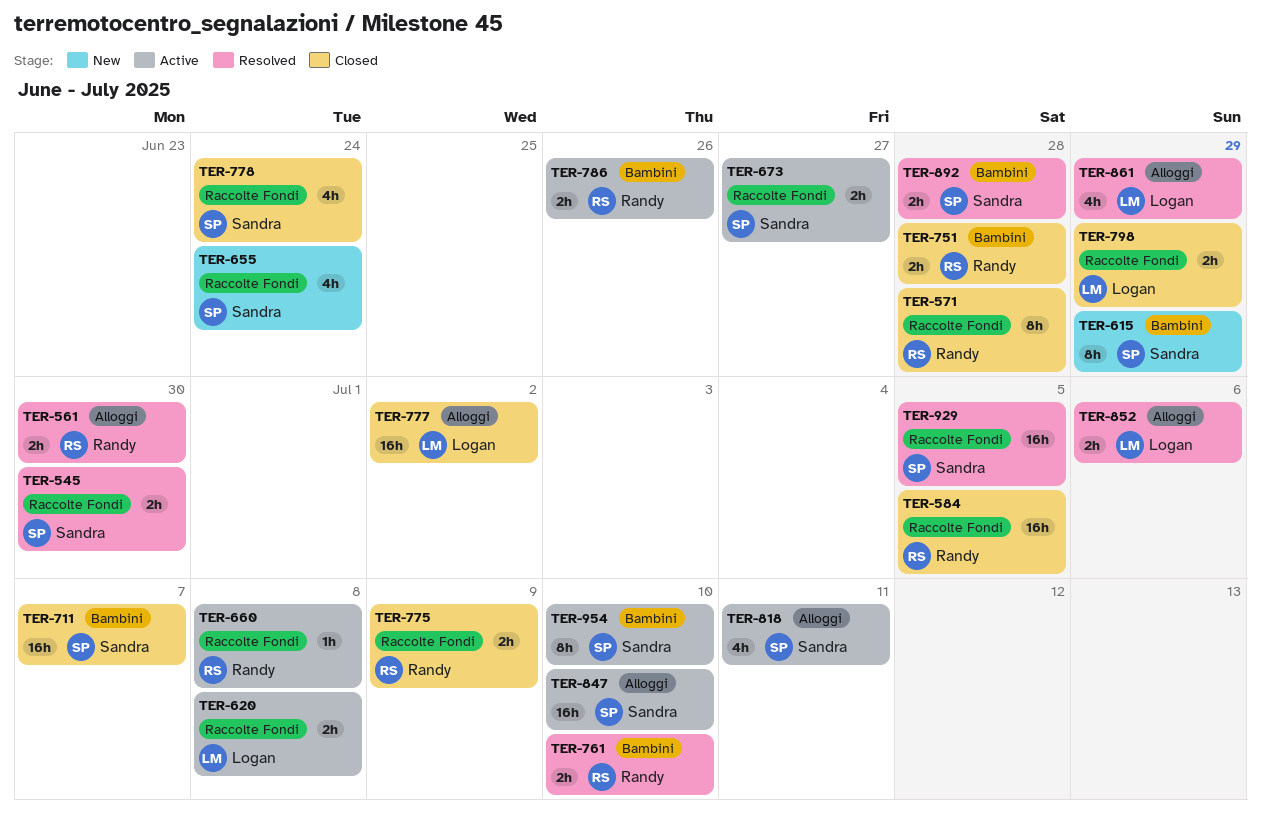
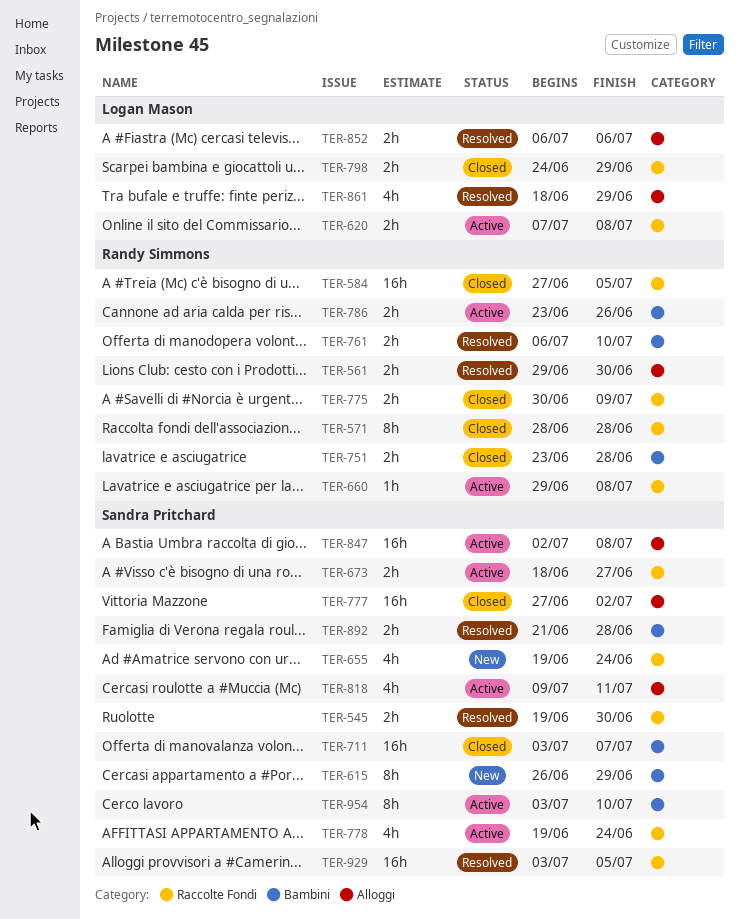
TER-777, owner: Logan Mason -> Sandra Pritchard
TER-778, status: Closed -> Active
TER-847, due: Jul 10 -> Jul 8

